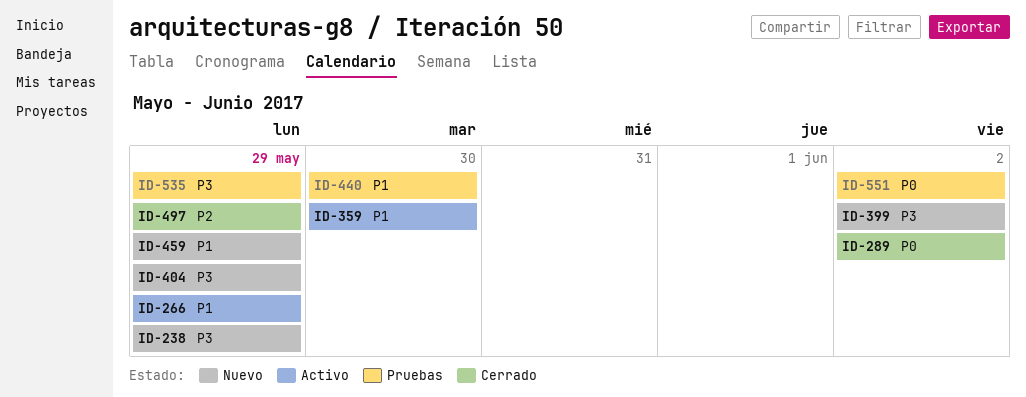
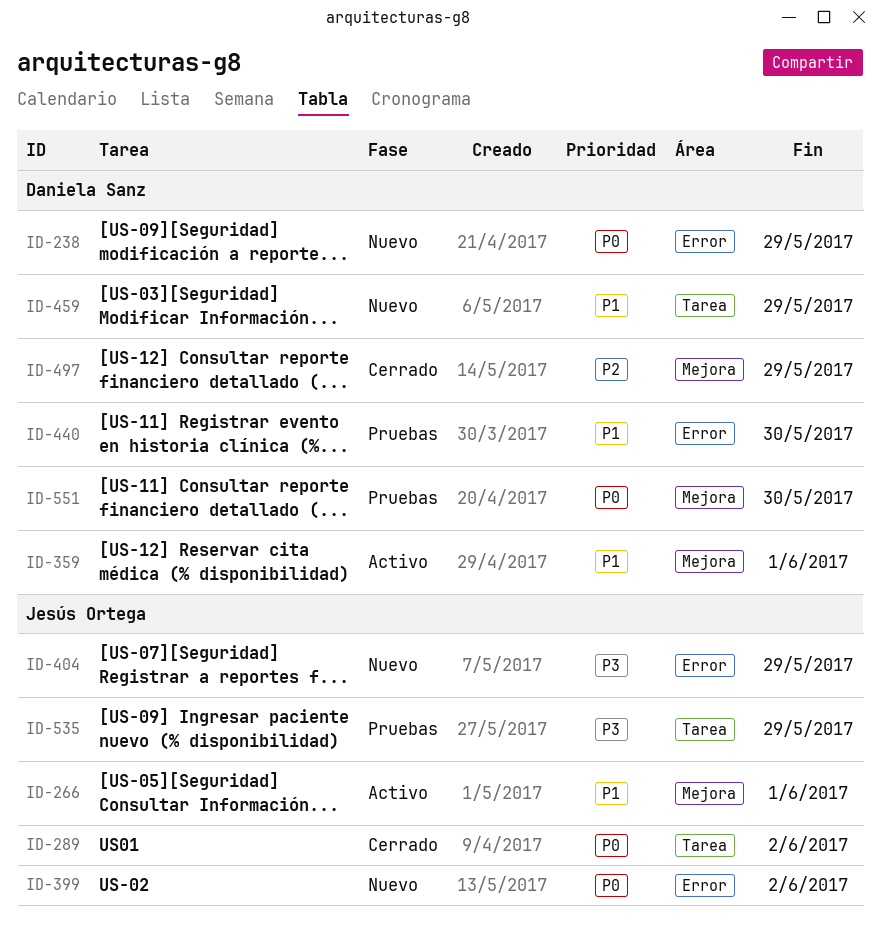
ID-238, priority: P3 -> P0
ID-266, due: May 29 -> Jun 1
ID-359, due: May 30 -> Jun 1
ID-399, priority: P3 -> P0
ID-551, due: Jun 2 -> May 30

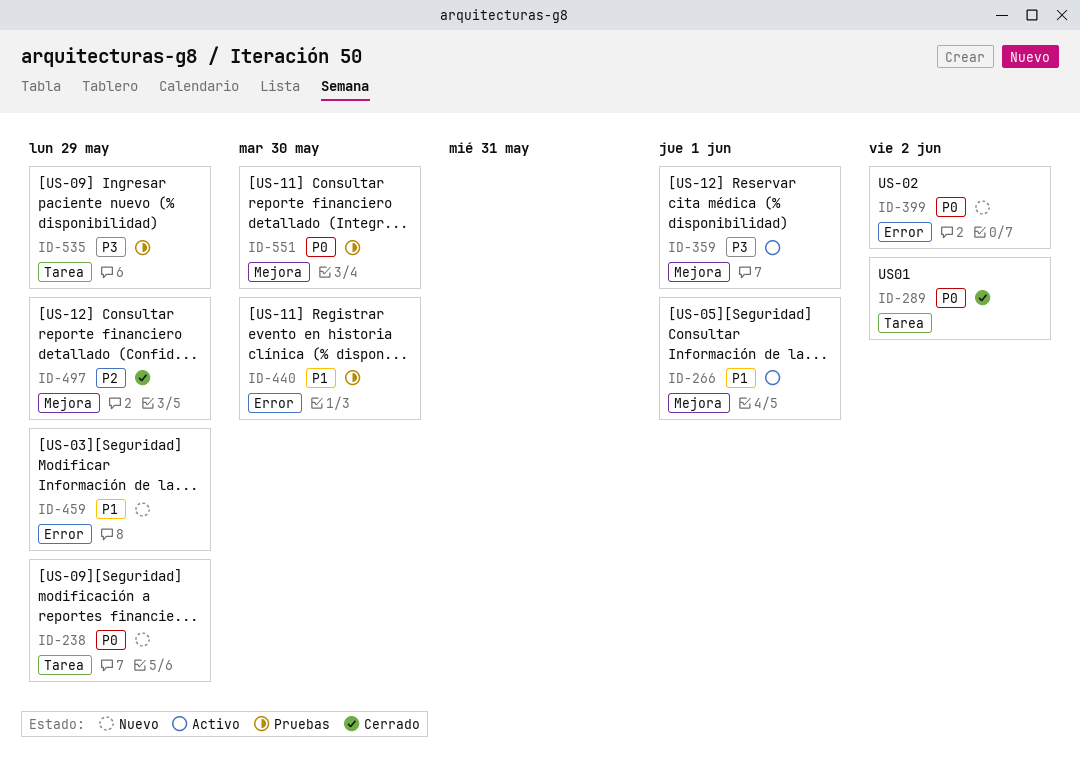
ID-238, label: Error -> Tarea
ID-359, priority: P1 -> P3
ID-404: present -> none
ID-459, label: Tarea -> Error

